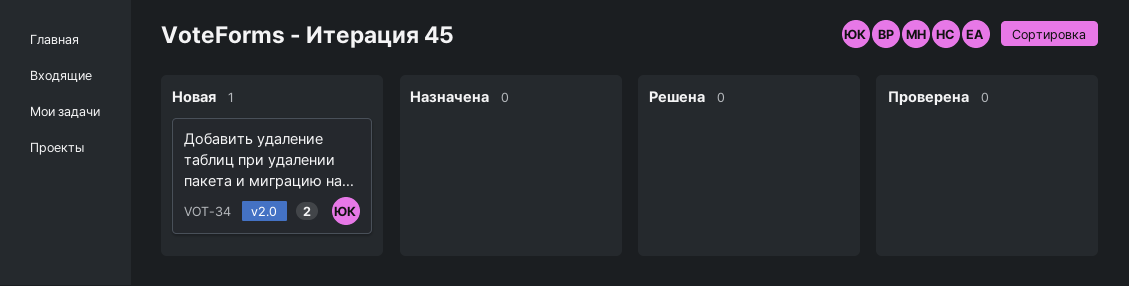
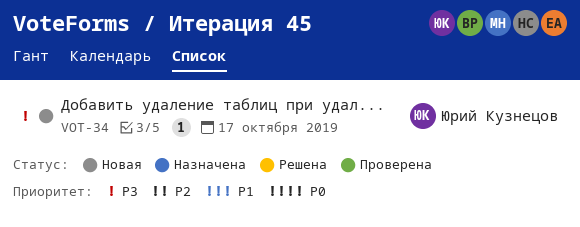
VOT-34, estimate: 2 -> 1

